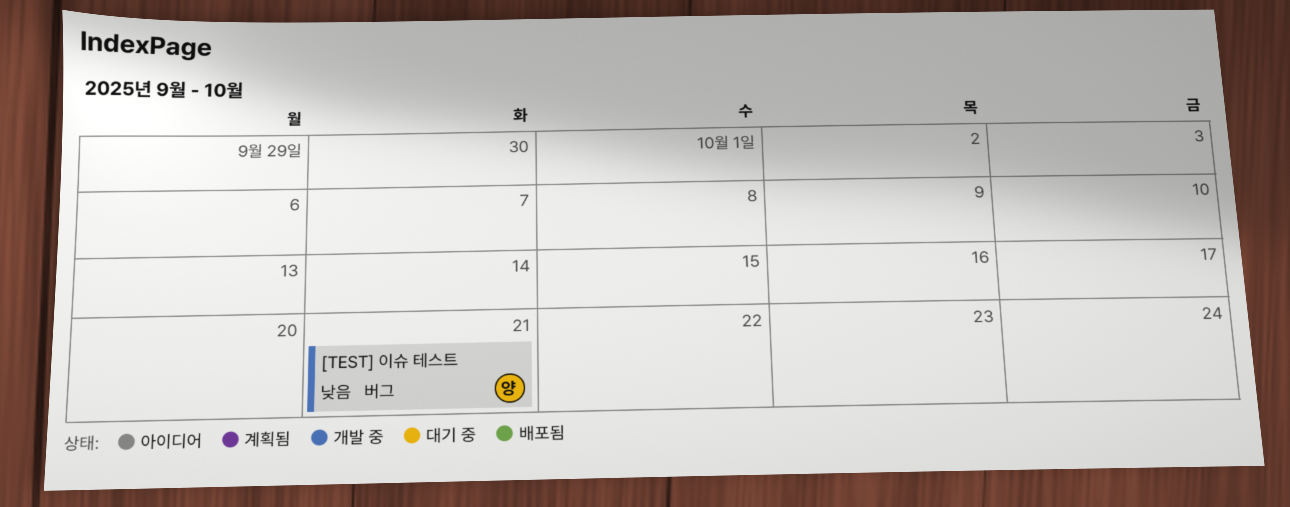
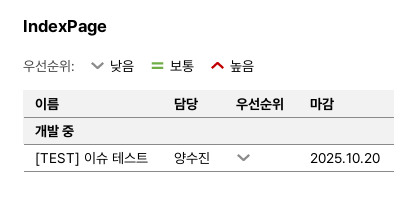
[TEST] 이슈 테스트, due: Oct 21 -> Oct 20

